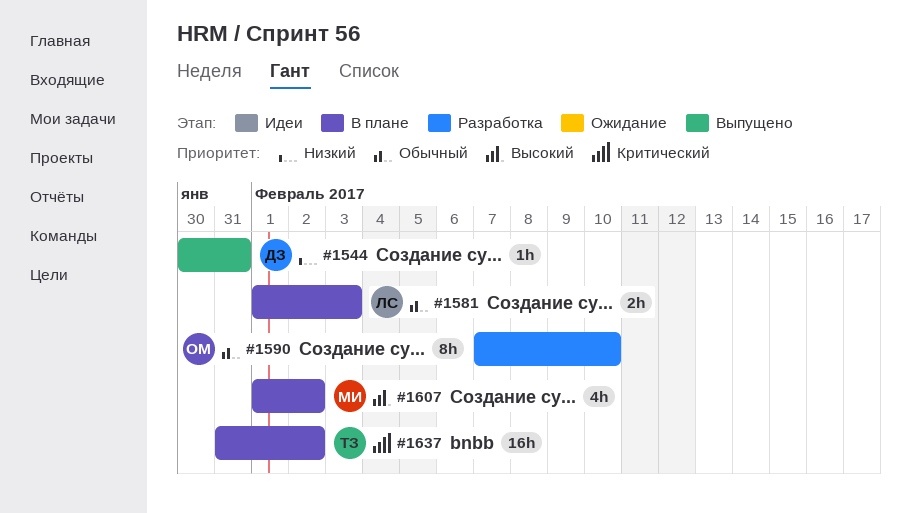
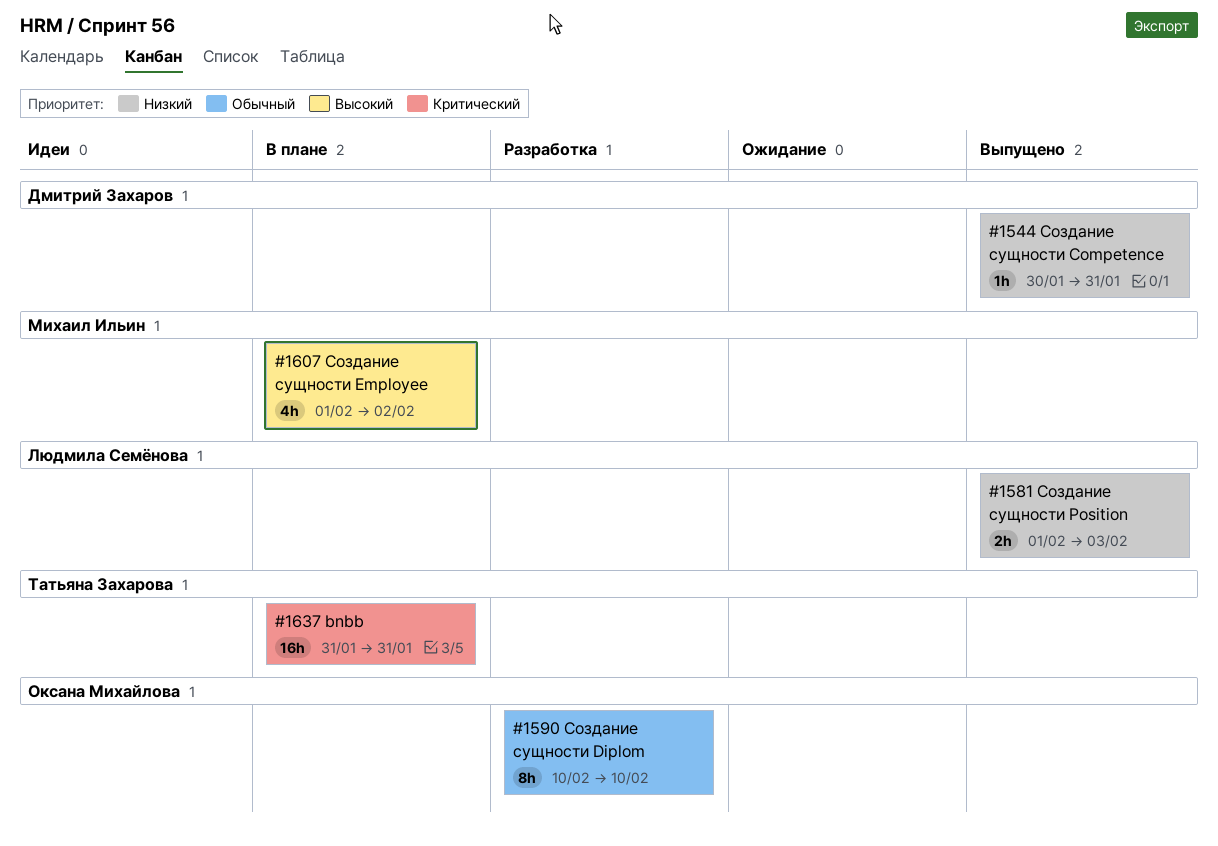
#1581, status: В плане -> Выпущено
#1581, priority: Обычный -> Низкий
#1590, start: Feb 7 -> Feb 10
#1637, due: Feb 2 -> Jan 31

